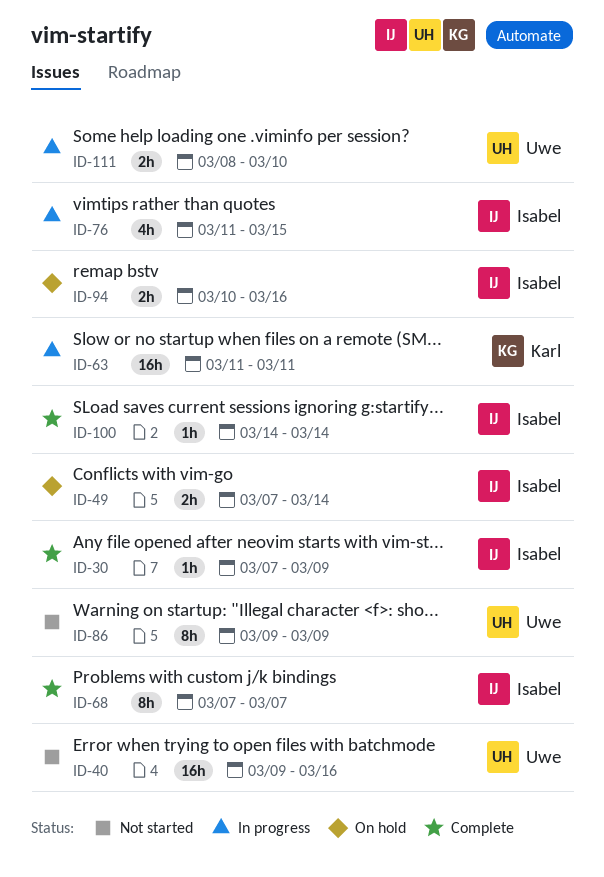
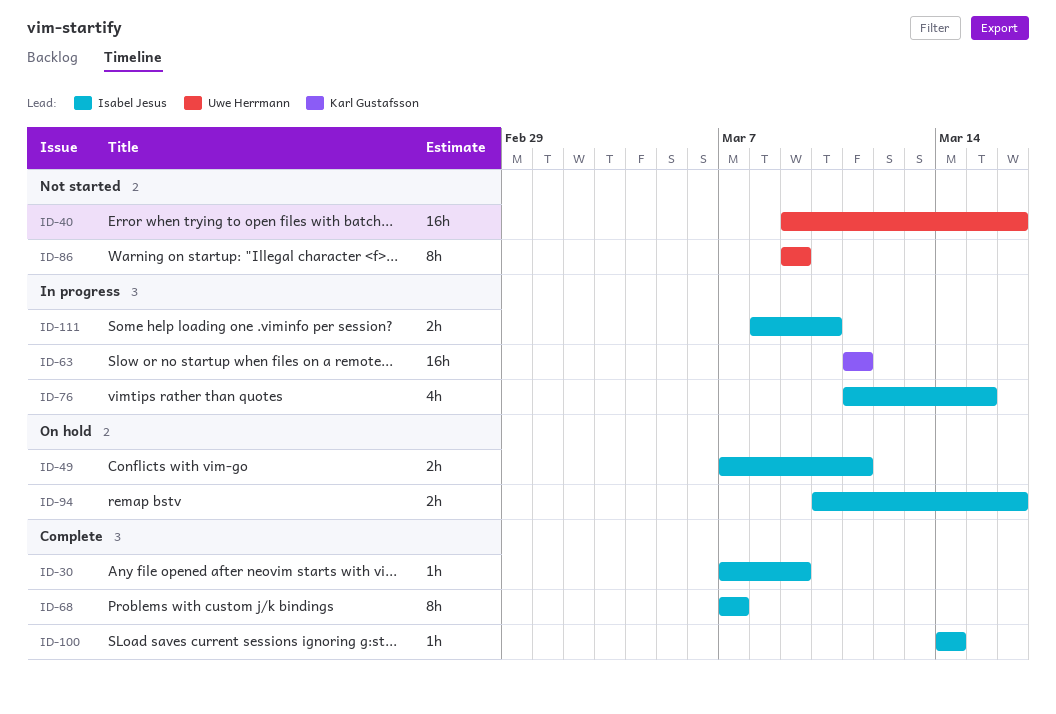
ID-49, due: Mar 14 -> Mar 11
ID-111, owner: Uwe Herrmann -> Isabel Jesus

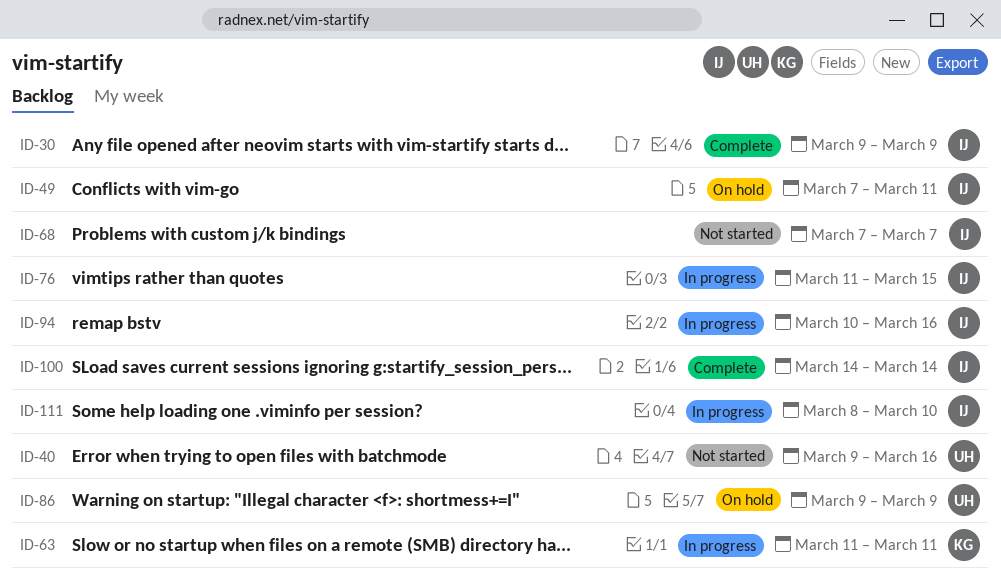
ID-30, start: Mar 7 -> Mar 9
ID-68, status: Complete -> Not started
ID-86, status: Not started -> On hold
ID-94, status: On hold -> In progress

